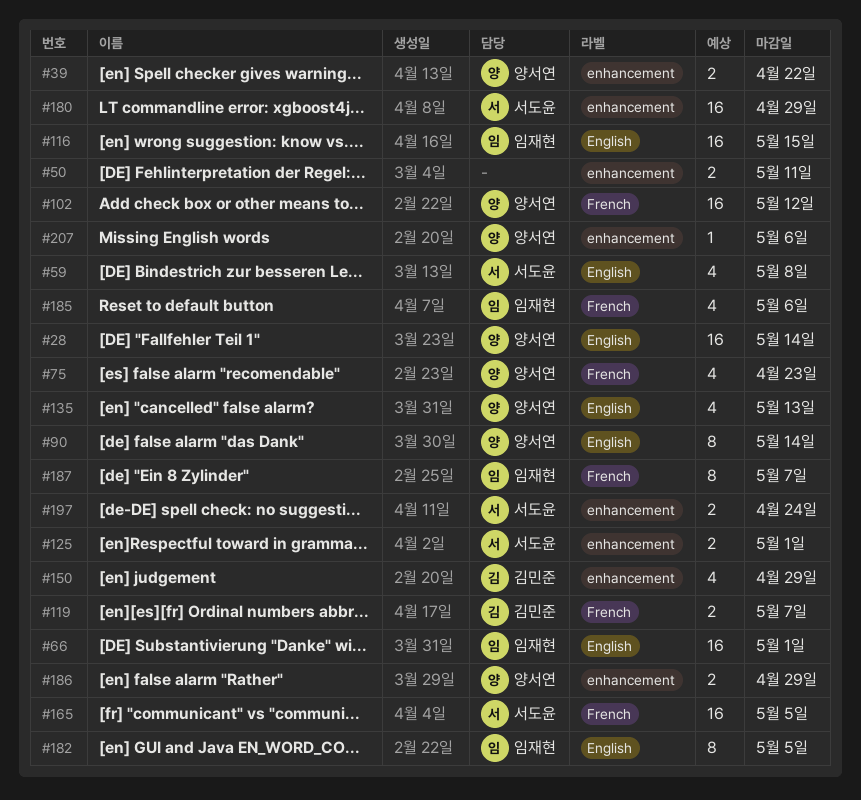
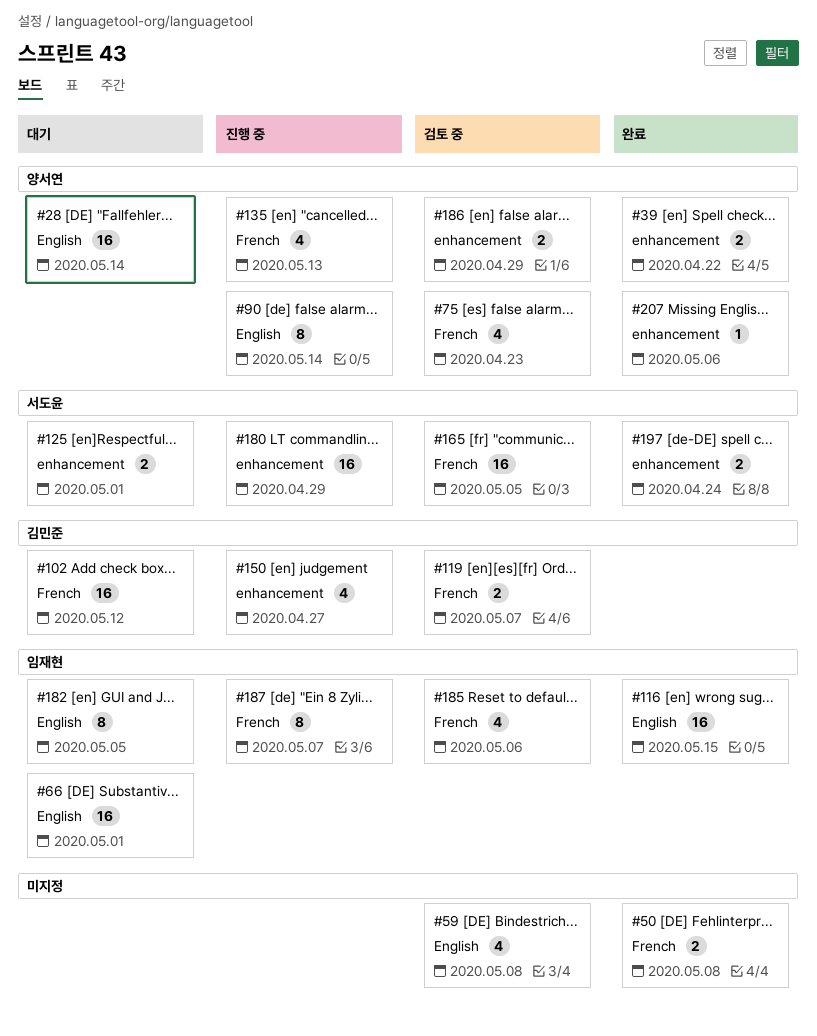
#50, label: enhancement -> French
#50, due: May 11 -> May 8
#59, owner: 서도윤 -> none
#102, owner: 양서연 -> 김민준
#135, label: English -> French
#150, due: Apr 29 -> Apr 27

